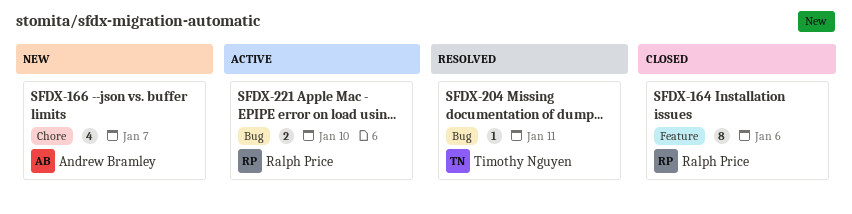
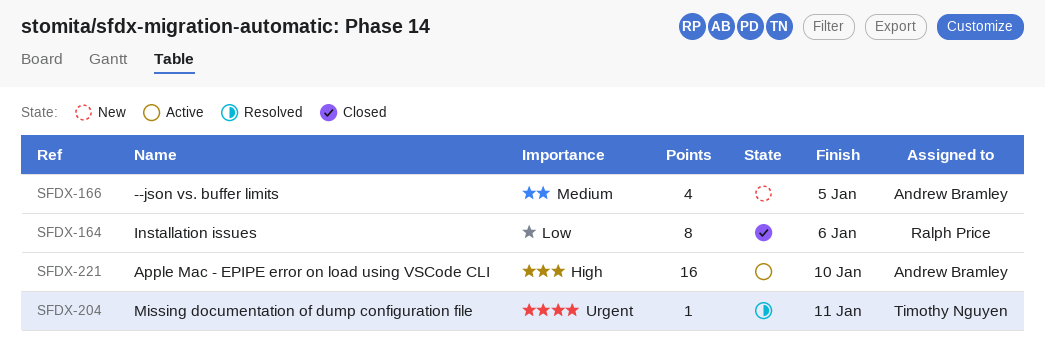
SFDX-166, due: Jan 7 -> Jan 5
SFDX-221, owner: Ralph Price -> Andrew Bramley
SFDX-221, estimate: 2 -> 16

